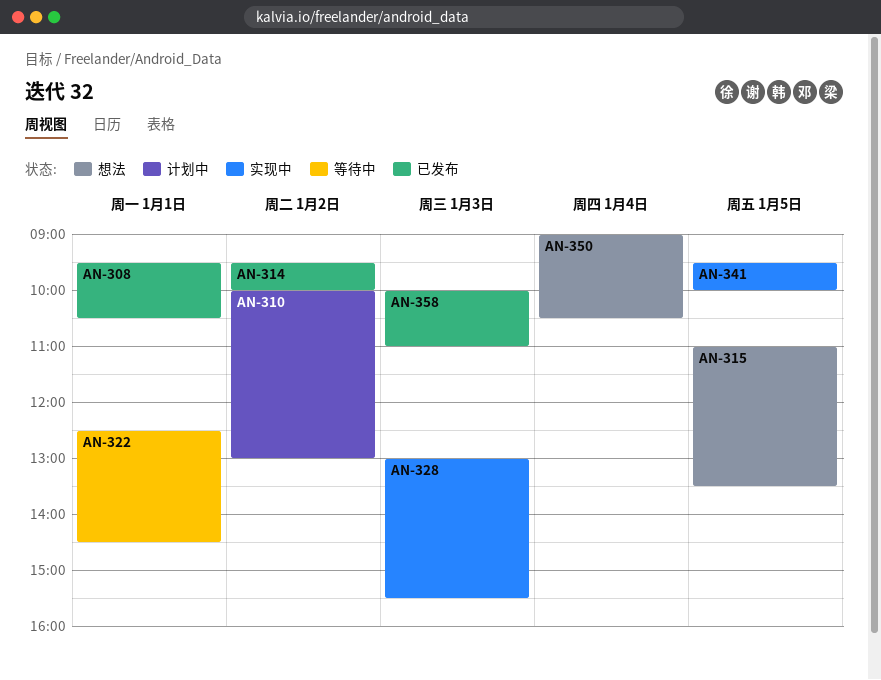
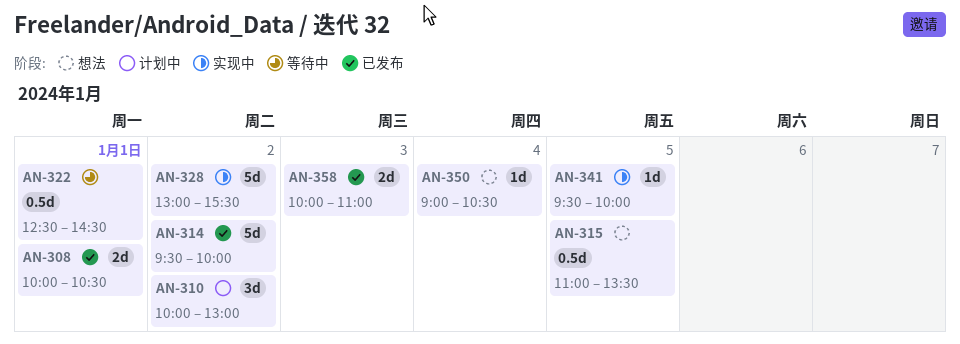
AN-308, begins: 09:30 -> 10:00
AN-328, day: Jan 3 -> Jan 2

